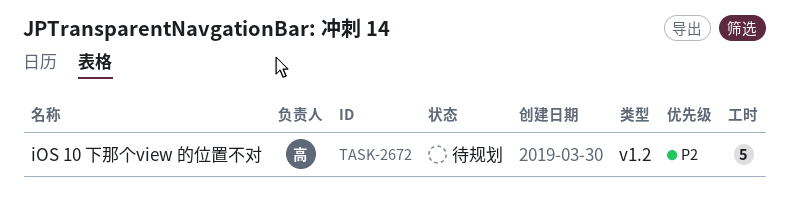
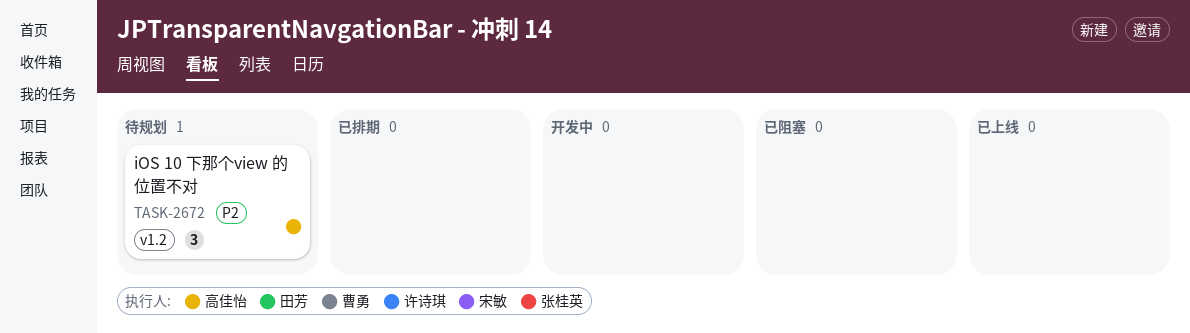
TASK-2672, estimate: 5 -> 3

